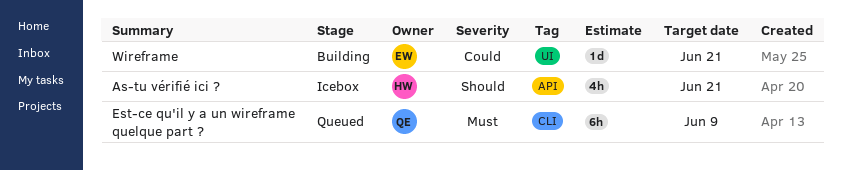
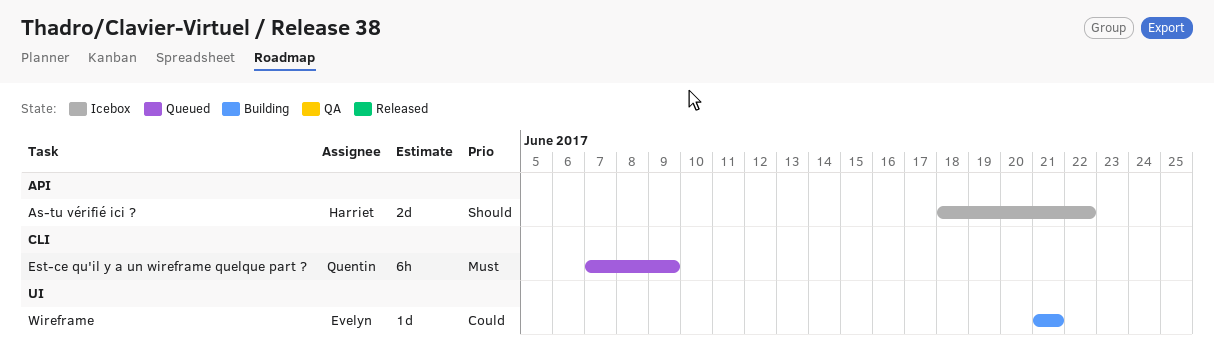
As-tu vérifié ici ?, estimate: 4h -> 2d
As-tu vérifié ici ?, due: Jun 21 -> Jun 22

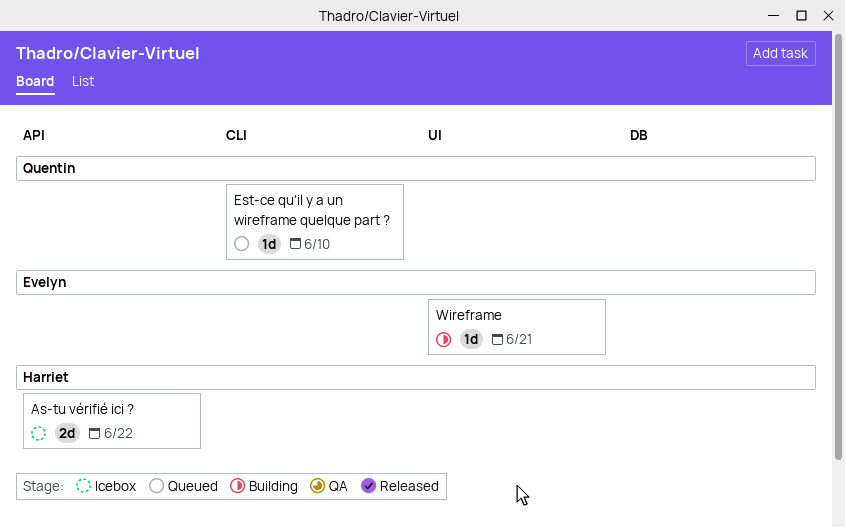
Est-ce qu'il y a un wireframe quelque part ?, estimate: 6h -> 1d
Est-ce qu'il y a un wireframe quelque part ?, due: Jun 9 -> Jun 10

